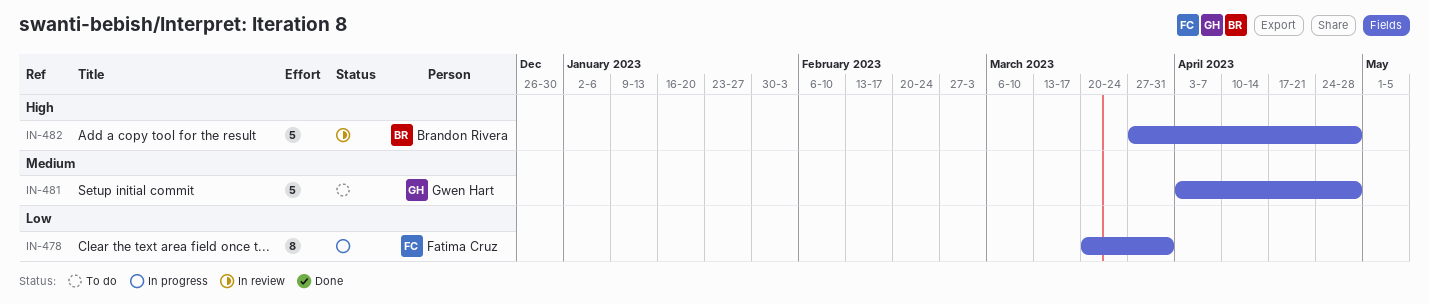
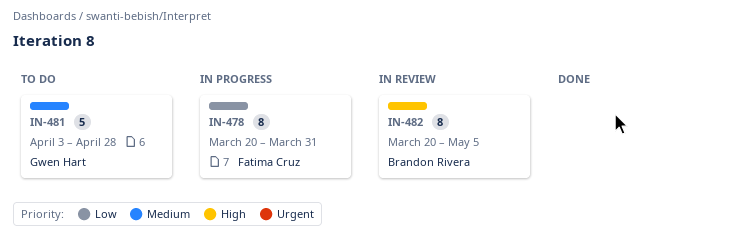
IN-482, estimate: 5 -> 8
IN-482, start: Mar 27 -> Mar 20
IN-482, due: Apr 28 -> May 5

